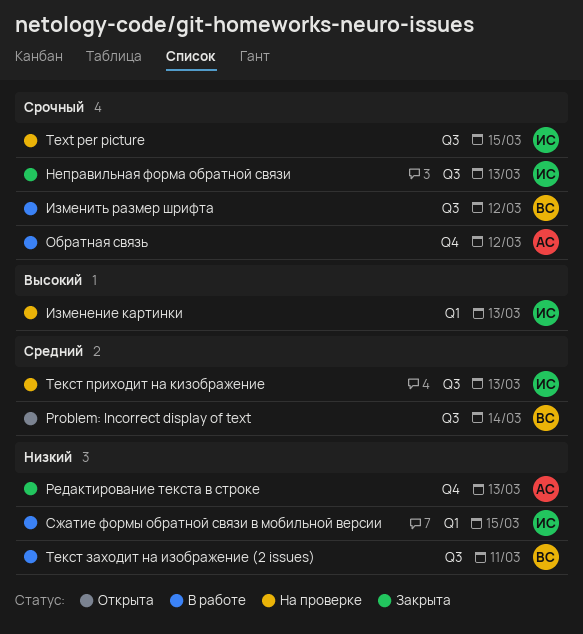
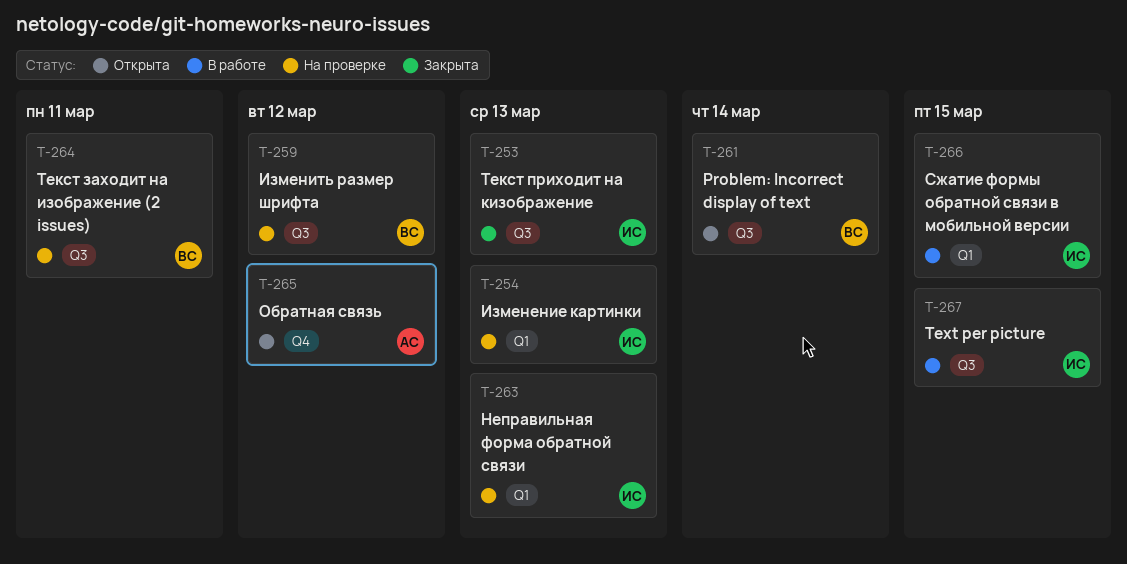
Text per picture, status: На проверке -> В работе
Изменить размер шрифта, status: В работе -> На проверке
Неправильная форма обратной связи, status: Закрыта -> На проверке
Неправильная форма обратной связи, label: Q3 -> Q1
Обратная связь, status: В работе -> Открыта
Редактирование текста в строке: present -> none
Текст заходит на изображение (2 issues), status: В работе -> На проверке
Текст приходит на кизображение, status: На проверке -> Закрыта

